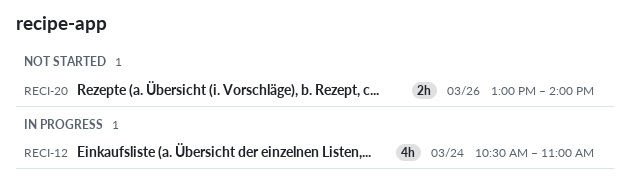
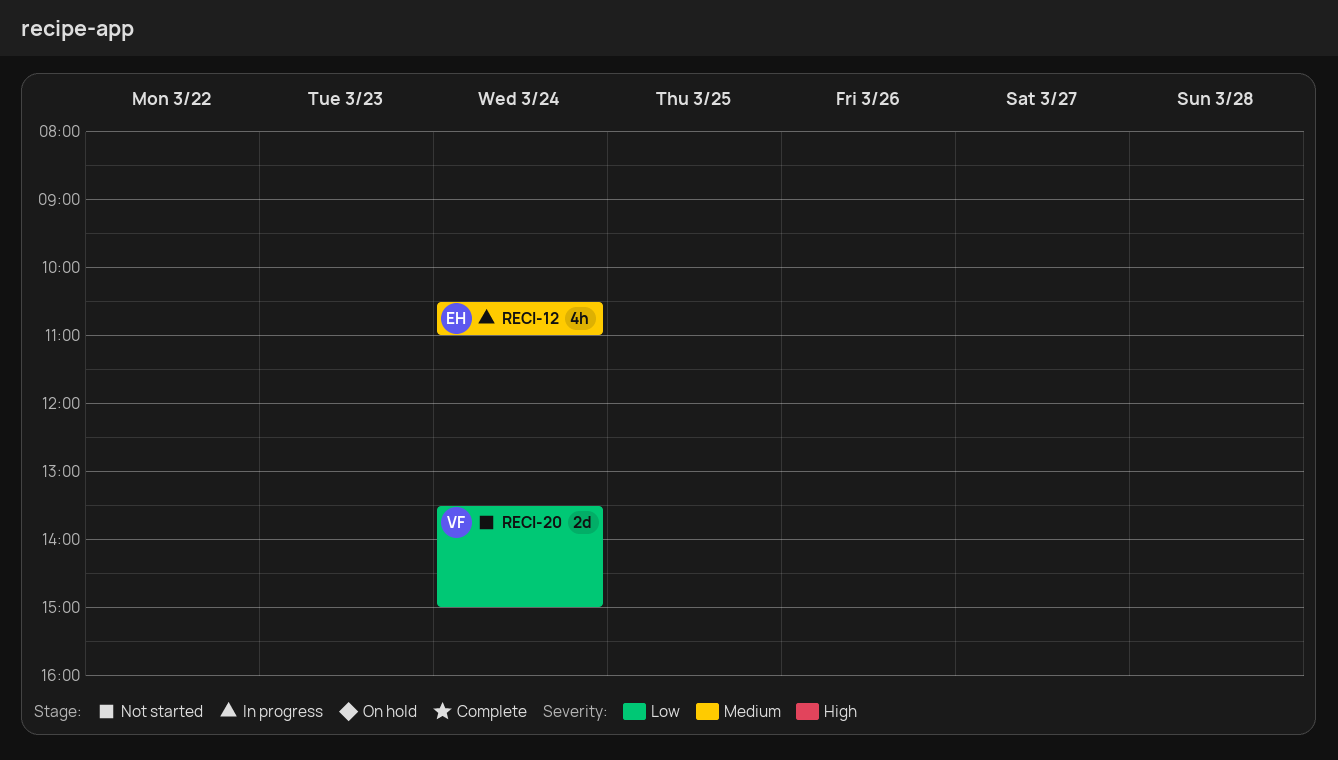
RECI-20, estimate: 2h -> 2d
RECI-20, day: Mar 26 -> Mar 24
RECI-20, begins: 13:00 -> 13:30
RECI-20, ends: 14:00 -> 15:00

